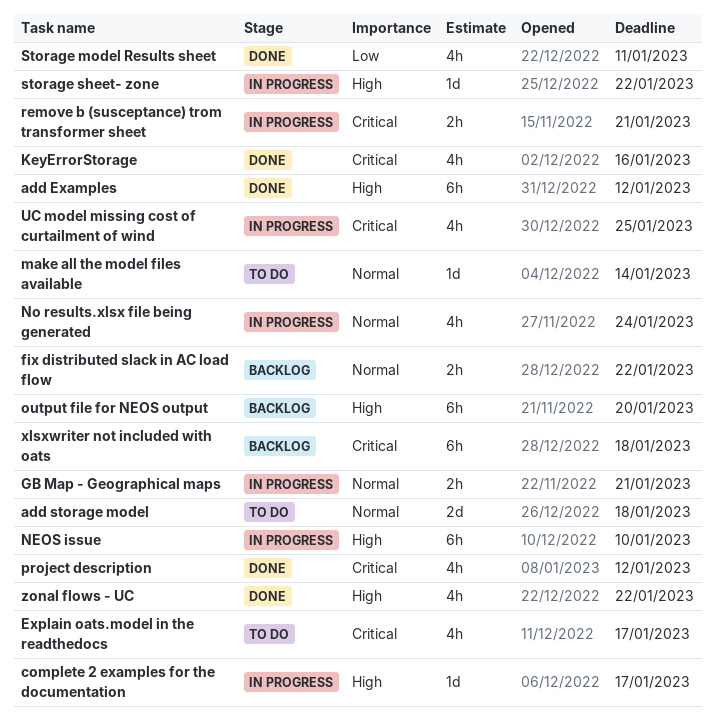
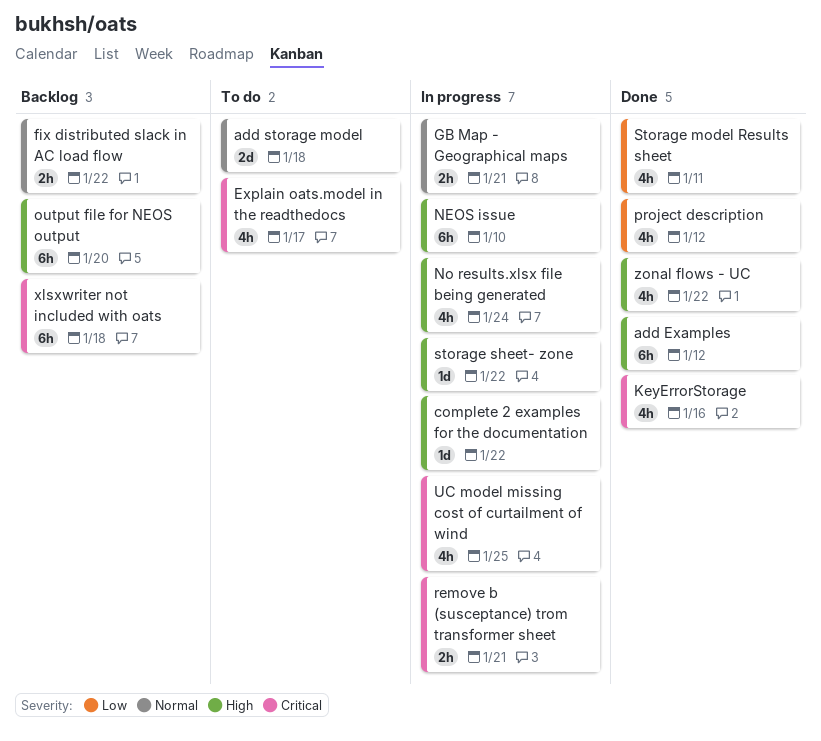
complete 2 examples for the documentation, due: Jan 17 -> Jan 22
make all the model files available: present -> none
No results.xlsx file being generated, priority: Normal -> High
project description, priority: Critical -> Low

